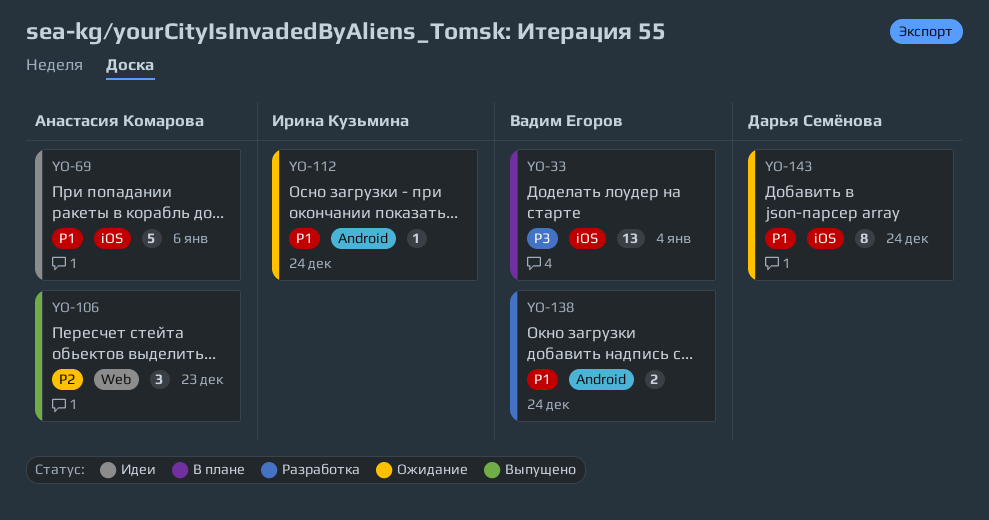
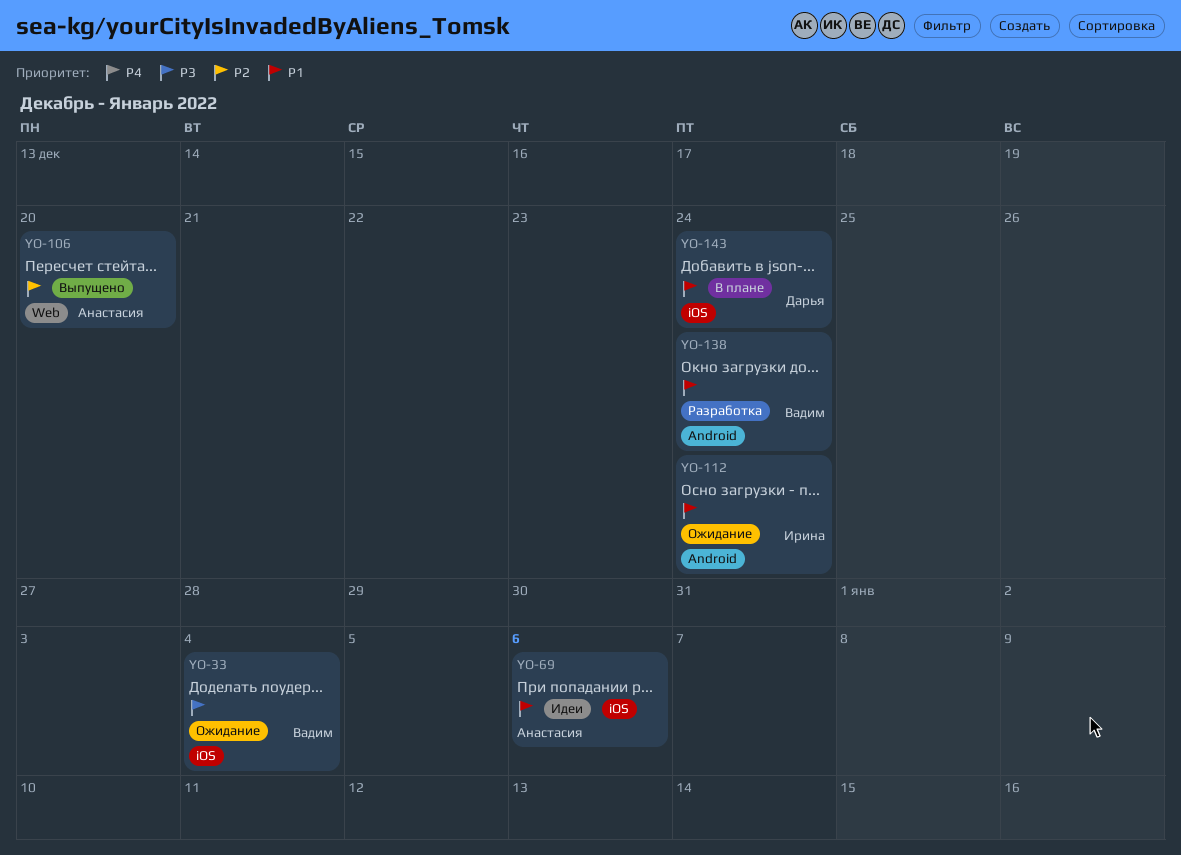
YO-33, status: В плане -> Ожидание
YO-106, due: Dec 23 -> Dec 20
YO-143, status: Ожидание -> В плане

